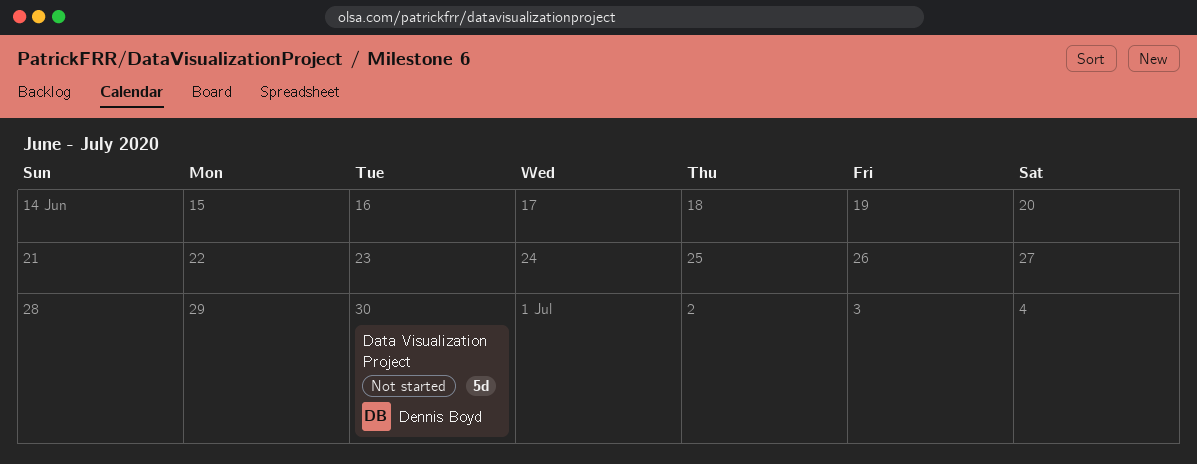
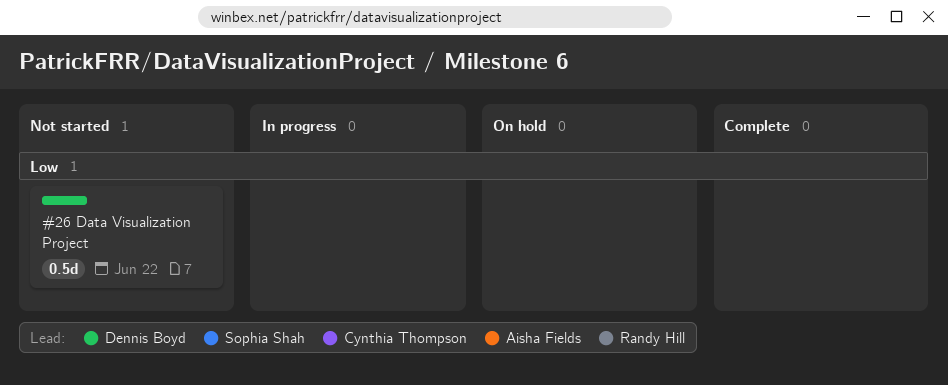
Data Visualization Project, estimate: 5d -> 0.5d
Data Visualization Project, due: Jun 30 -> Jun 22

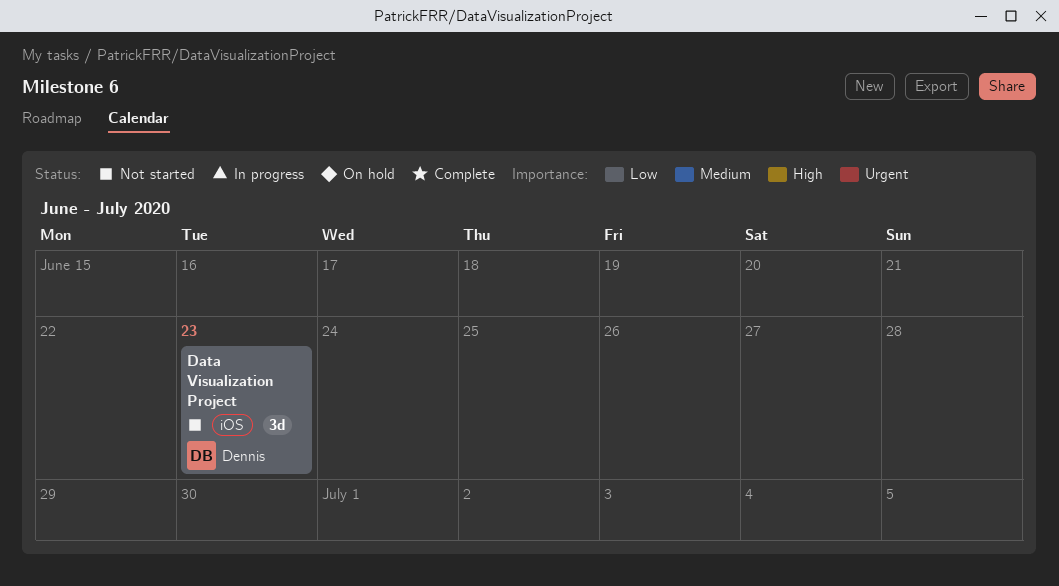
Data Visualization Project, estimate: 0.5d -> 3d
Data Visualization Project, due: Jun 22 -> Jun 23

